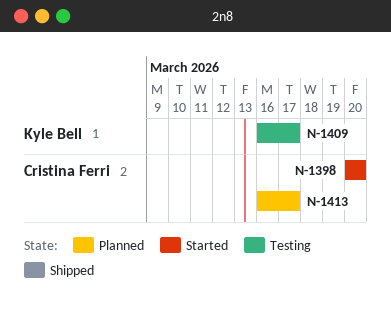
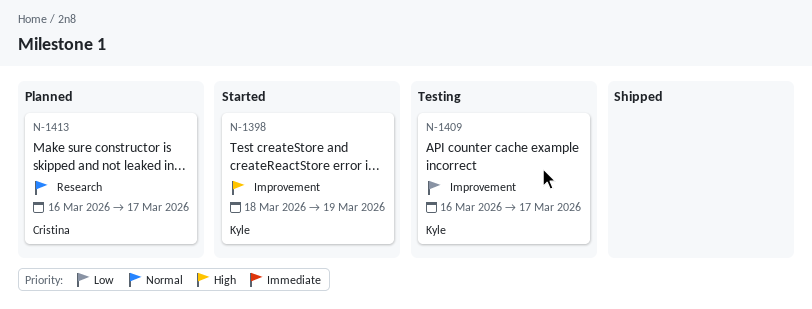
N-1398, owner: Cristina Ferri -> Kyle Bell
N-1398, start: Mar 20 -> Mar 18
N-1398, due: Mar 20 -> Mar 19

